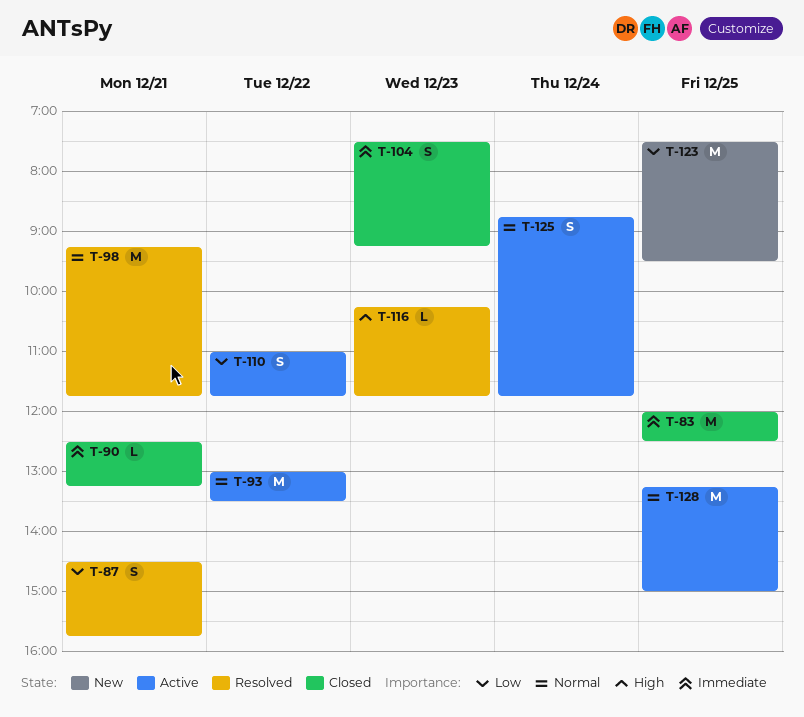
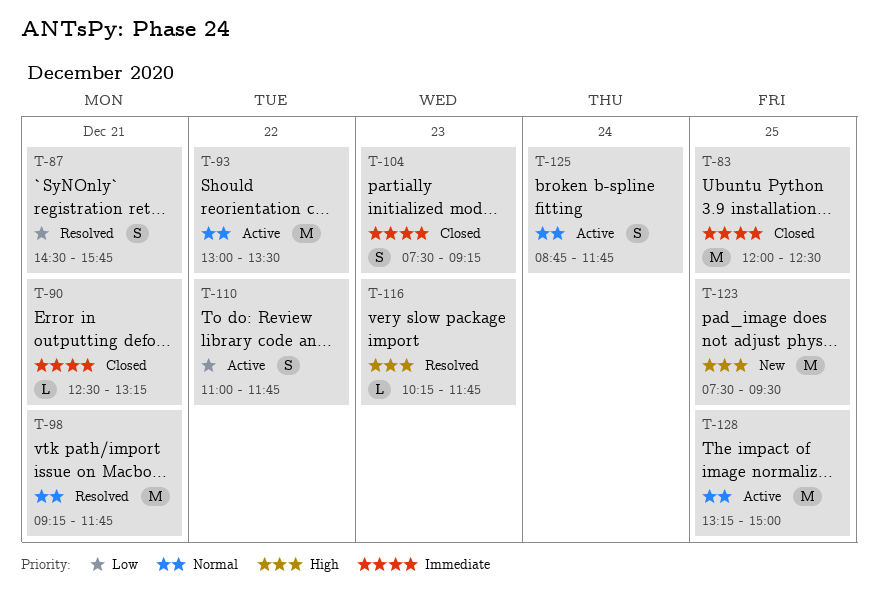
T-123, priority: Low -> High

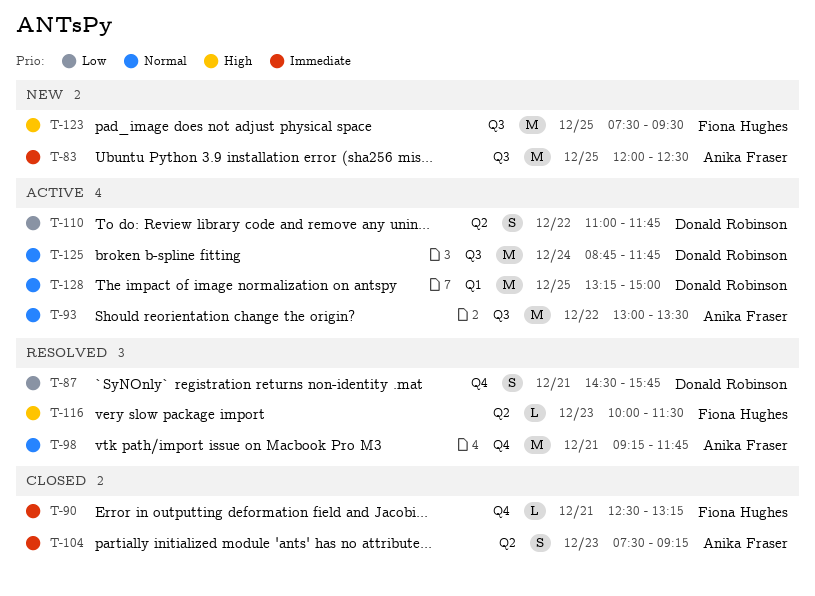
T-83, status: Closed -> New
T-116, begins: 10:15 -> 10:00
T-116, ends: 11:45 -> 11:30
T-125, estimate: S -> M

